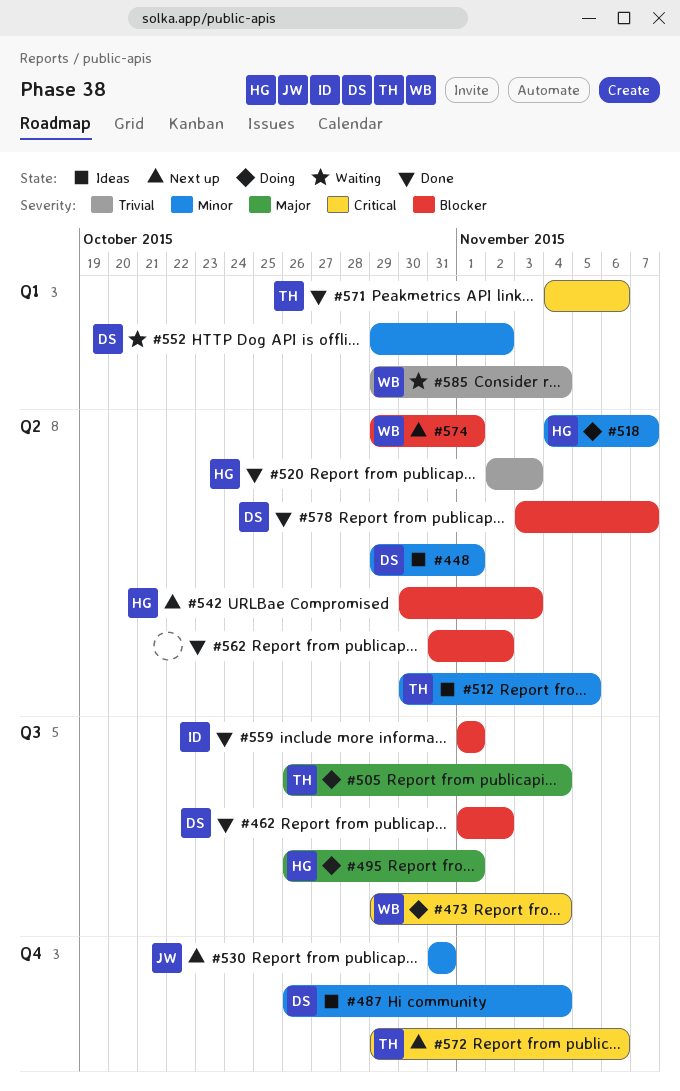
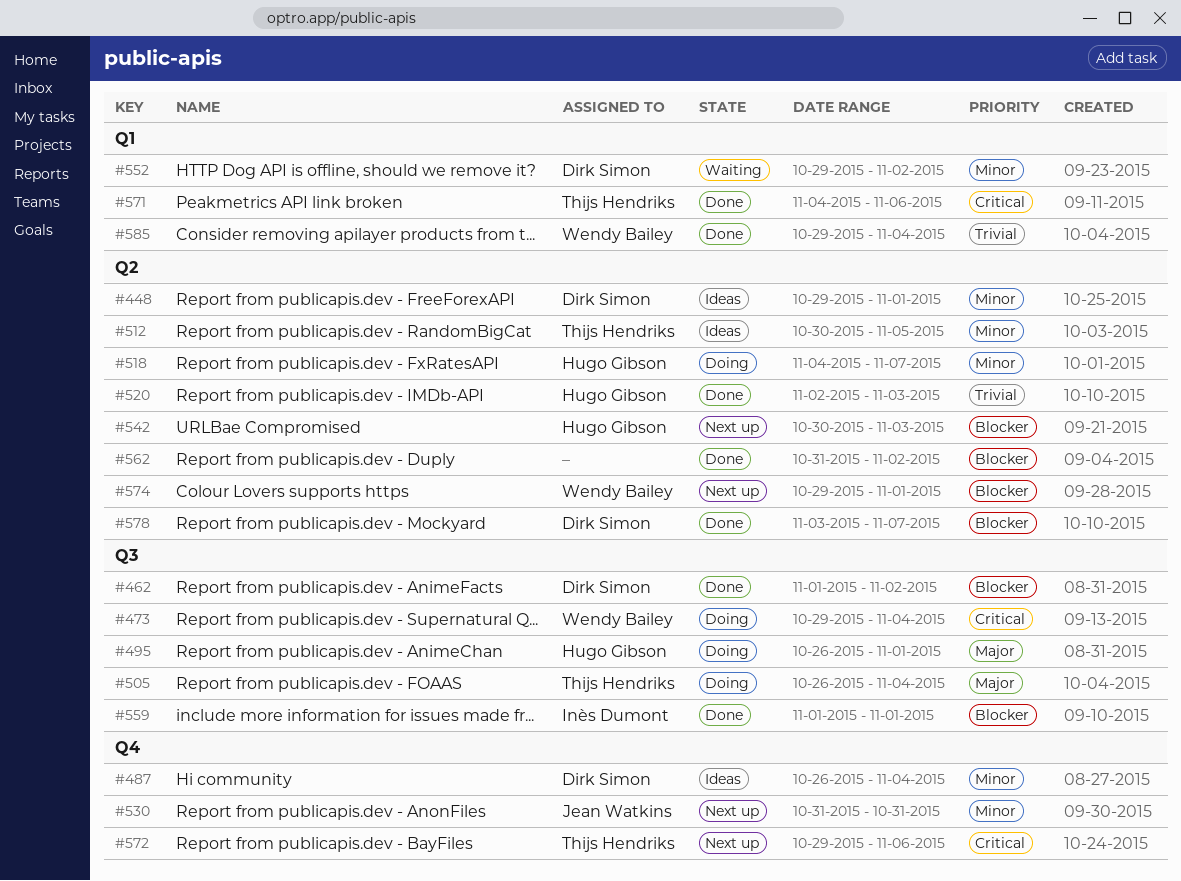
#585, status: Waiting -> Done

